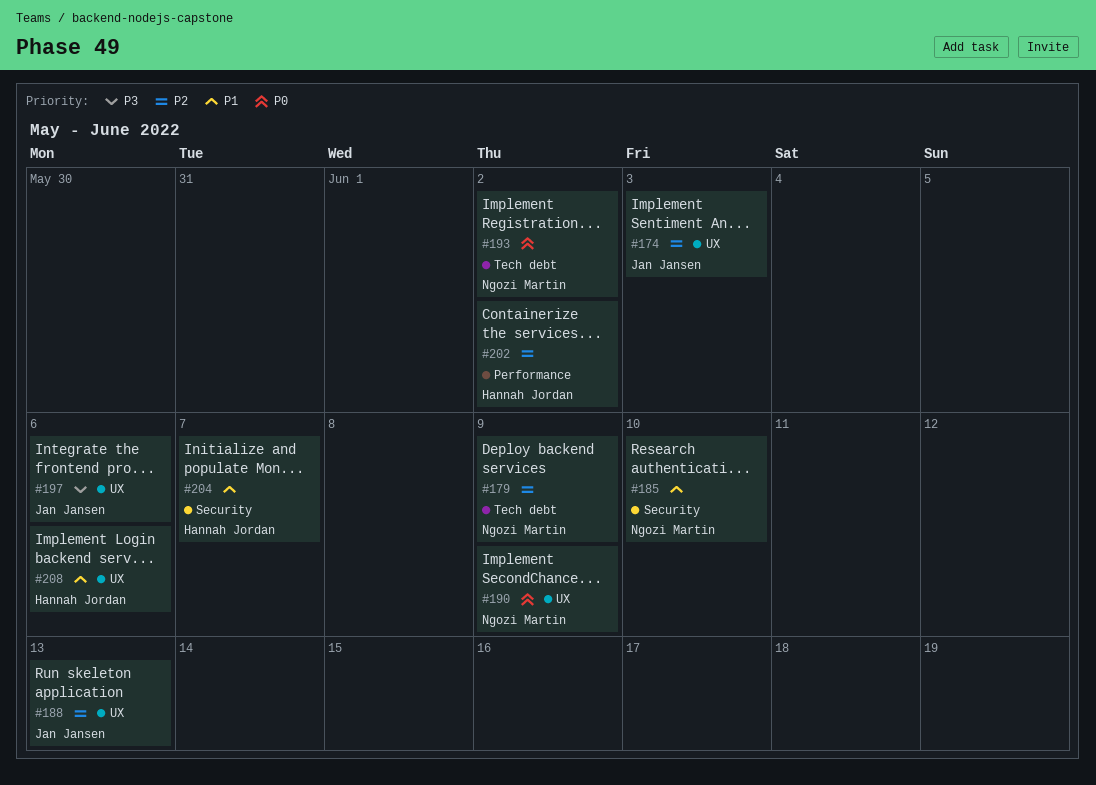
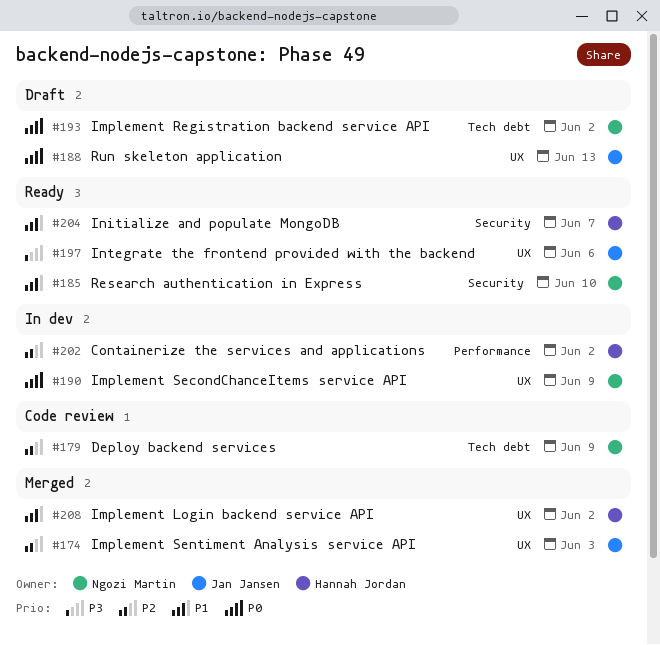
#188, priority: P2 -> P0
#208, due: Jun 6 -> Jun 2

